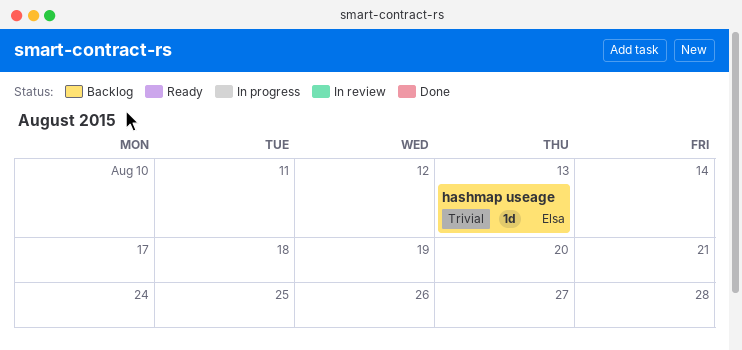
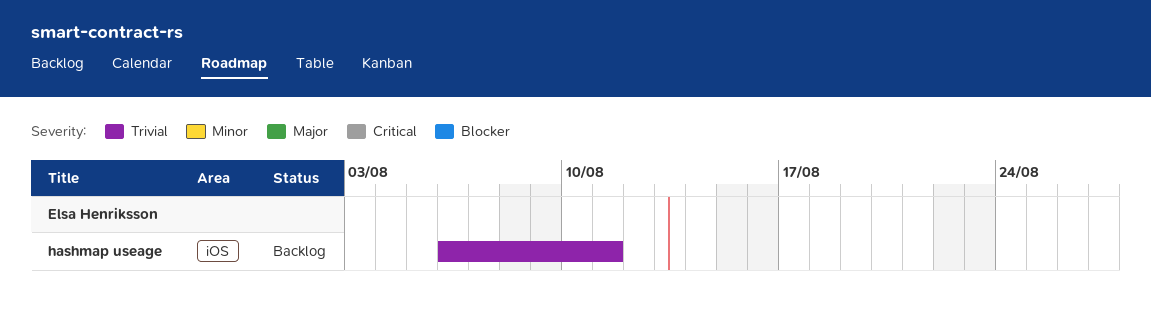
hashmap useage, due: Aug 13 -> Aug 11

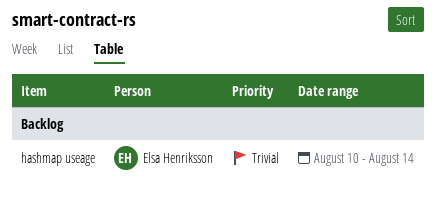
hashmap useage, start: Aug 6 -> Aug 10
hashmap useage, due: Aug 11 -> Aug 14

